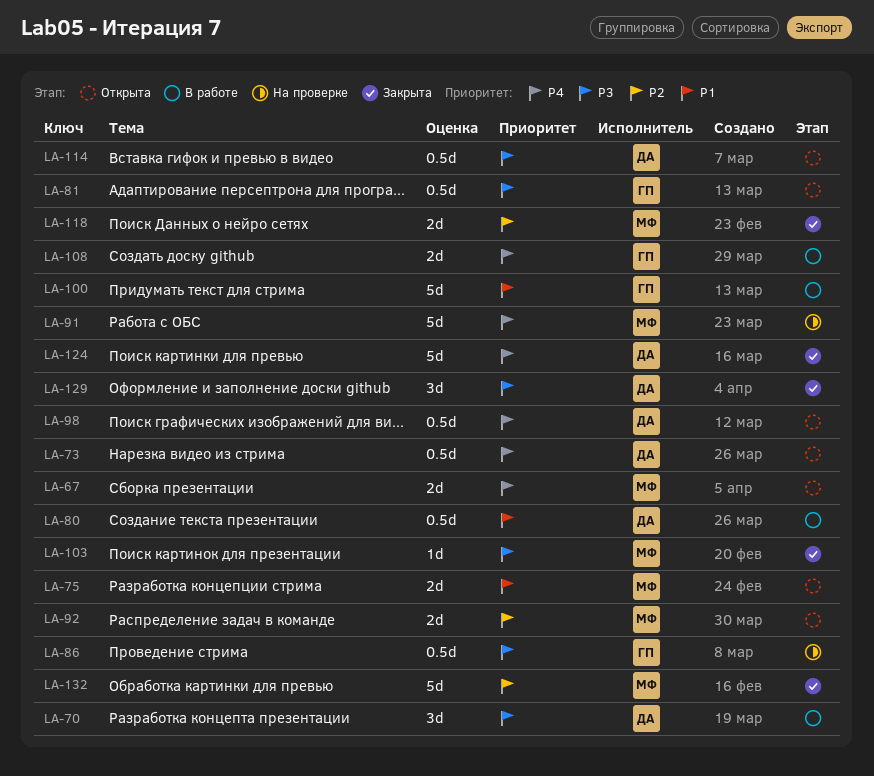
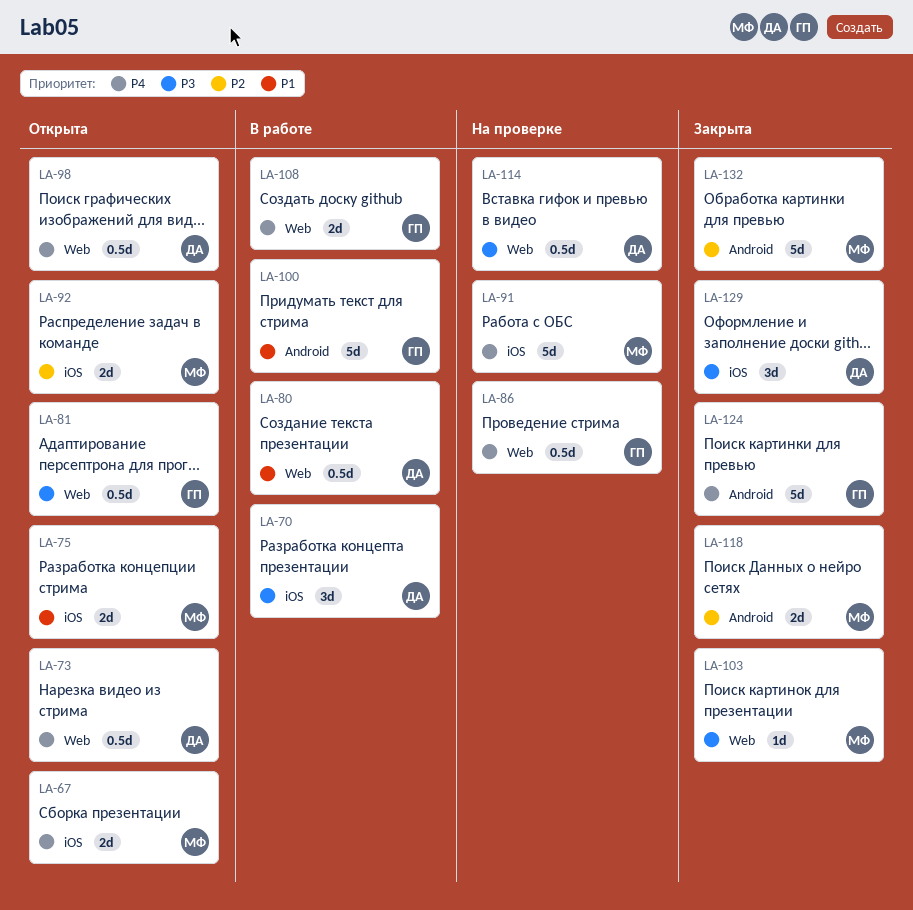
LA-86, priority: P3 -> P4
LA-114, status: Открыта -> На проверке
LA-124, owner: ДА -> ГП

